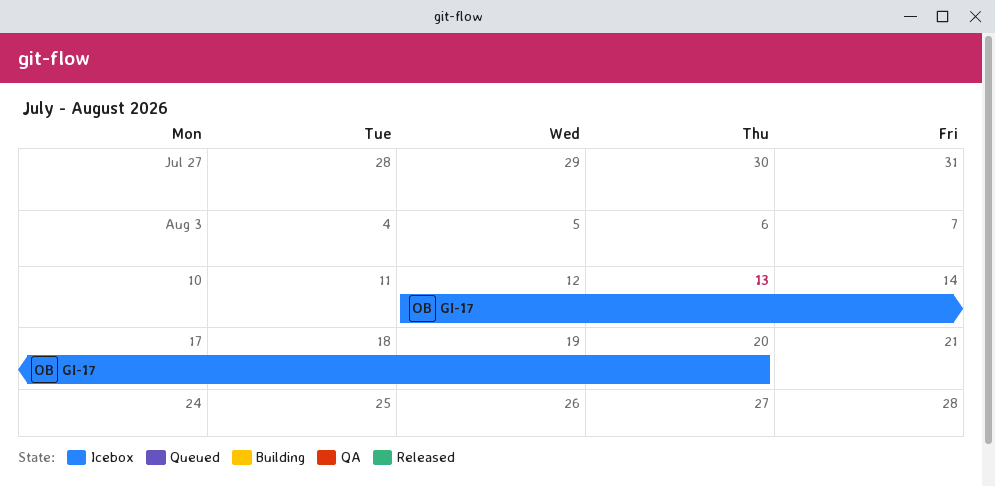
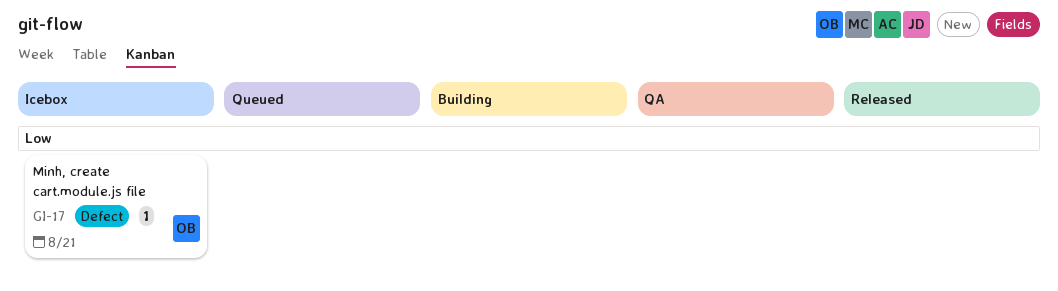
GI-17, due: Aug 20 -> Aug 21

